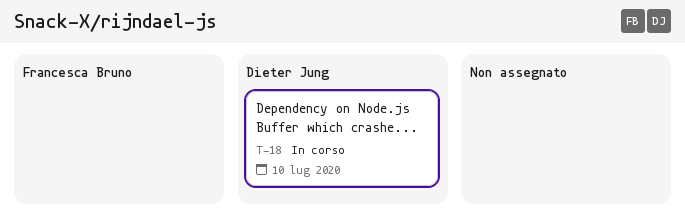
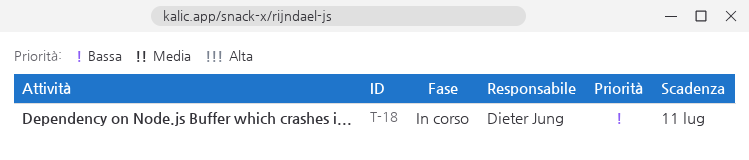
T-18, due: Jul 10 -> Jul 11

